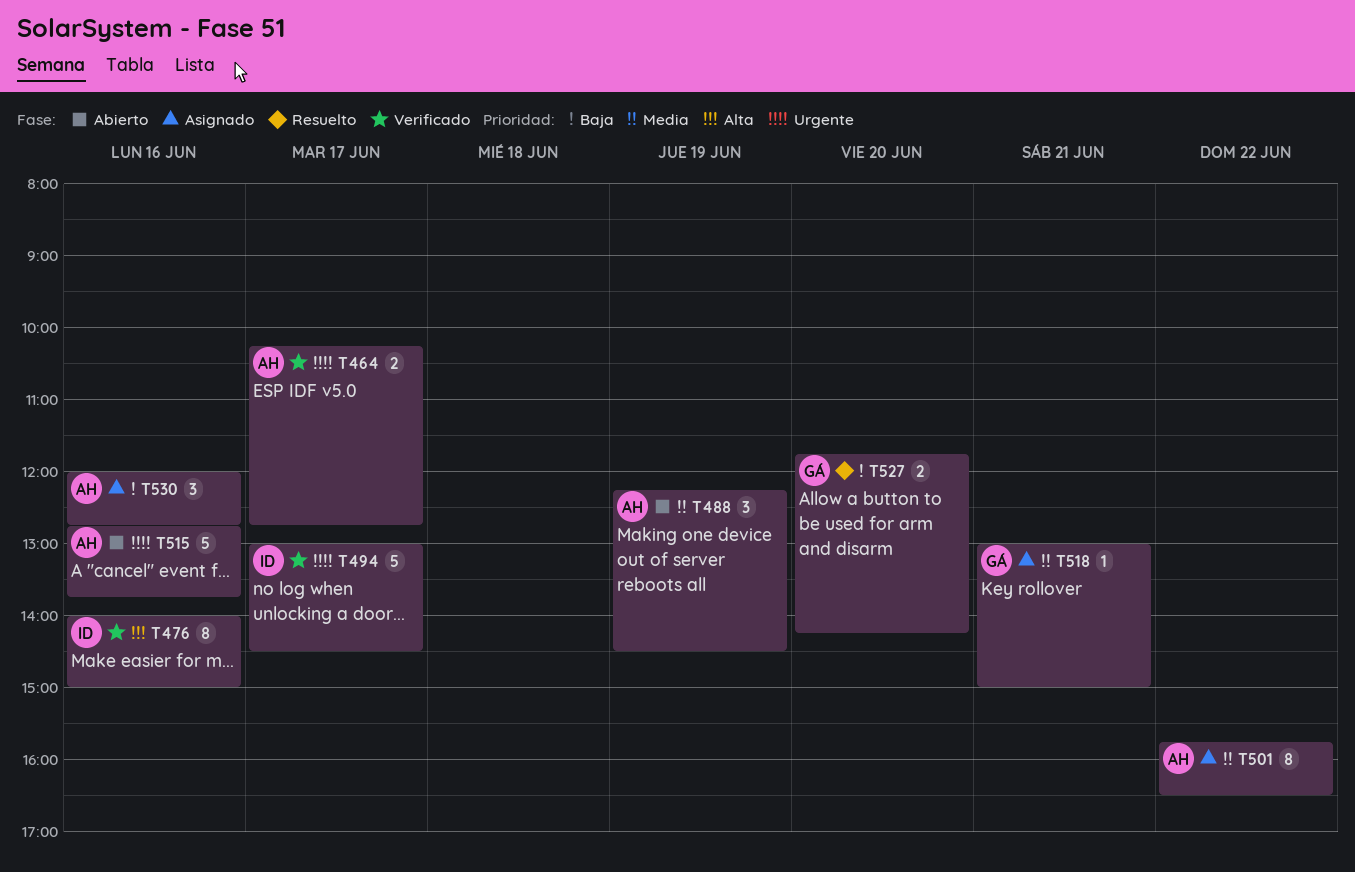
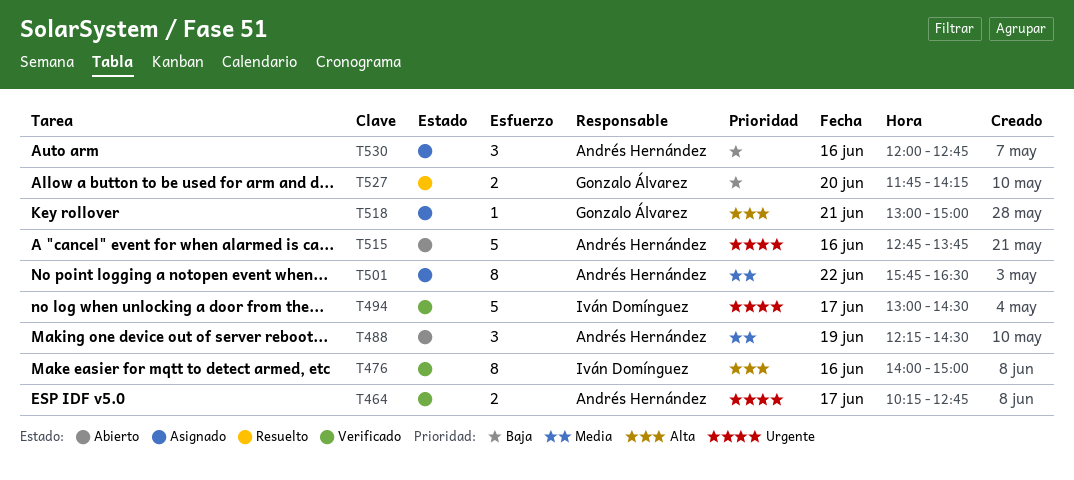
T518, priority: Media -> Alta

